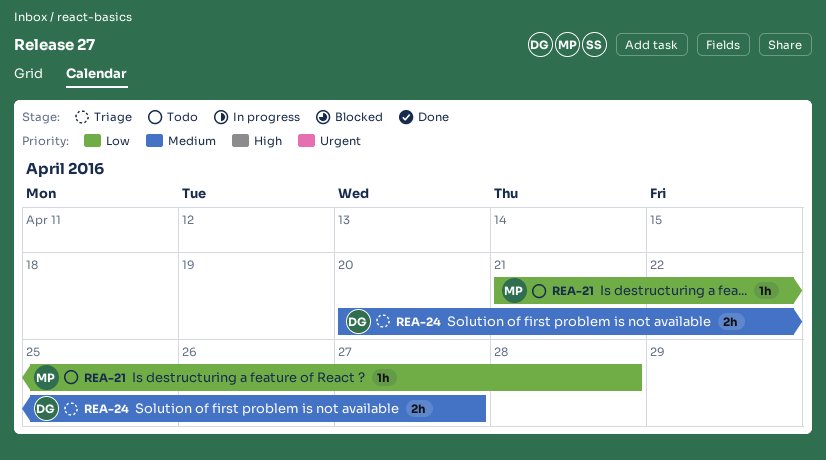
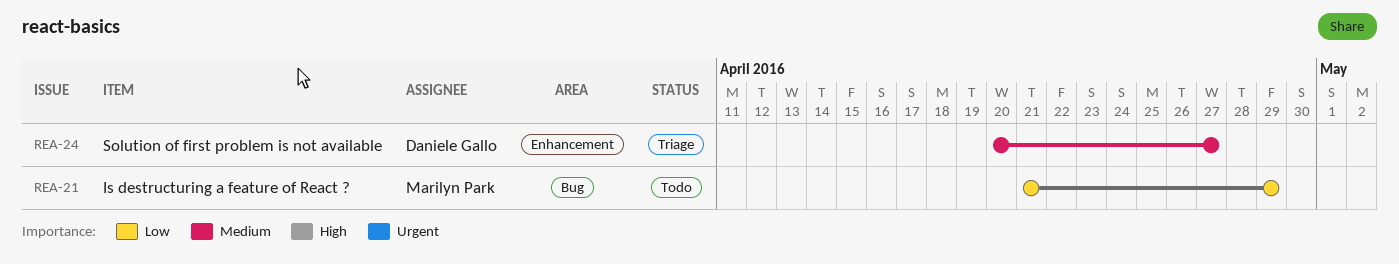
REA-21, due: Apr 28 -> Apr 29

